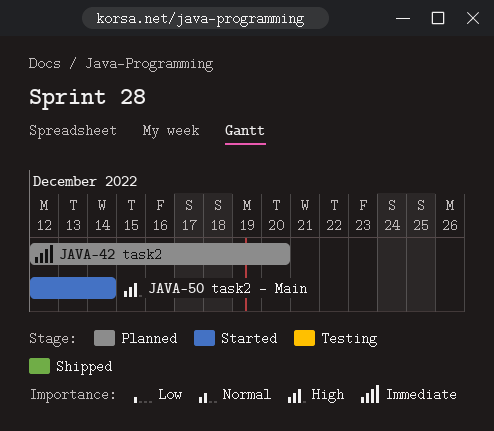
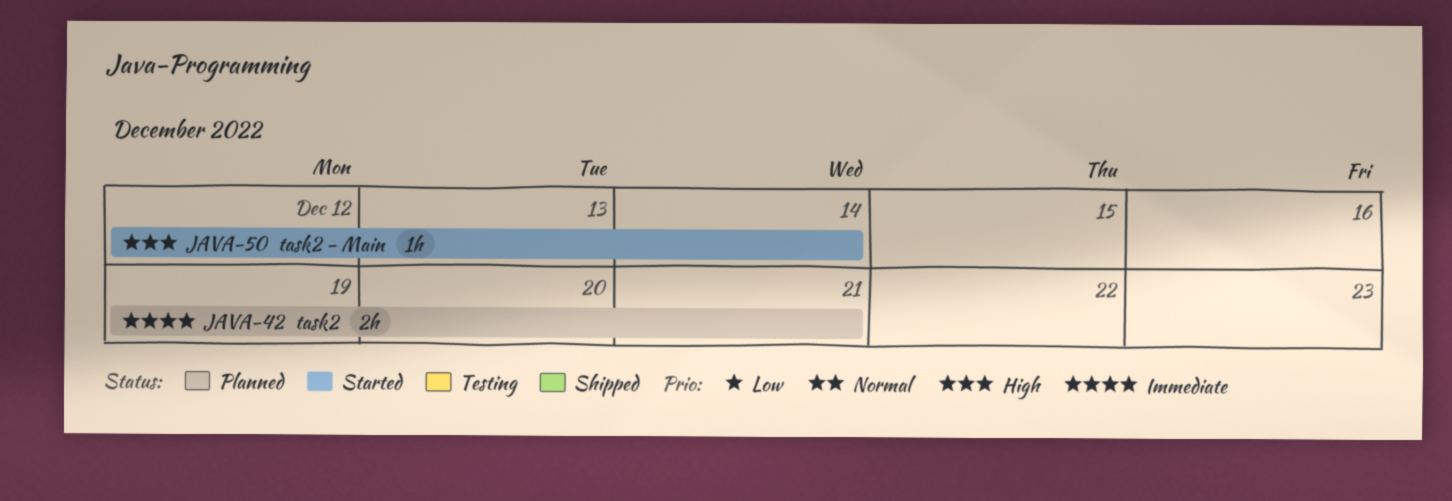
JAVA-42, start: Dec 12 -> Dec 19
JAVA-42, due: Dec 20 -> Dec 21

